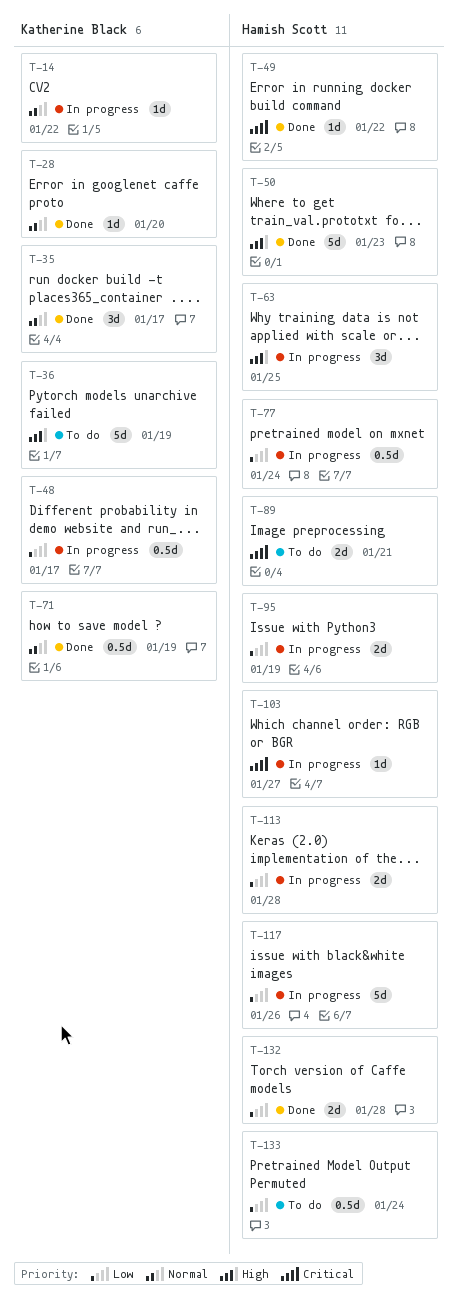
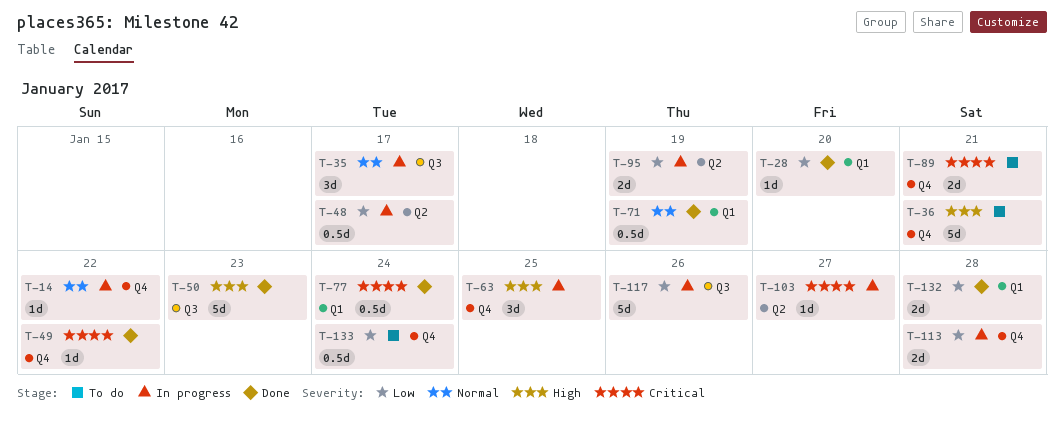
T-28, priority: Normal -> Low
T-35, status: Done -> In progress
T-36, due: Jan 19 -> Jan 21
T-77, status: In progress -> Done
T-77, priority: Low -> Critical

